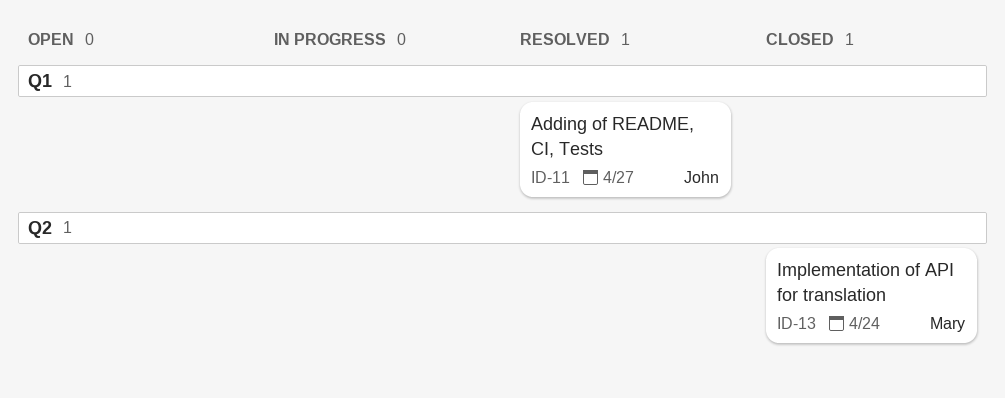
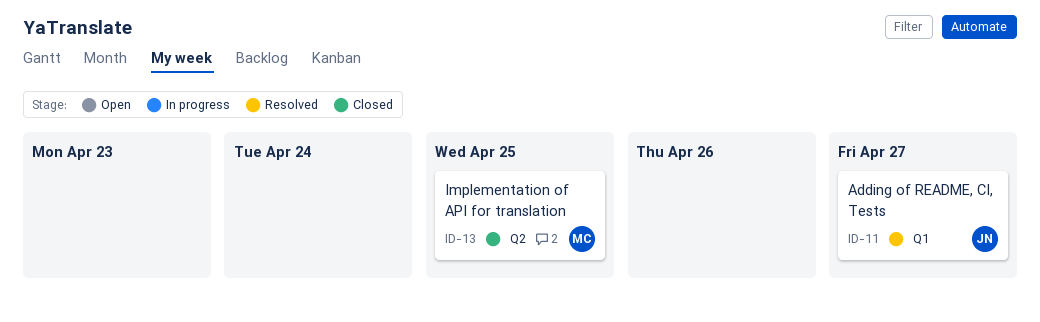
ID-13, due: Apr 24 -> Apr 25

